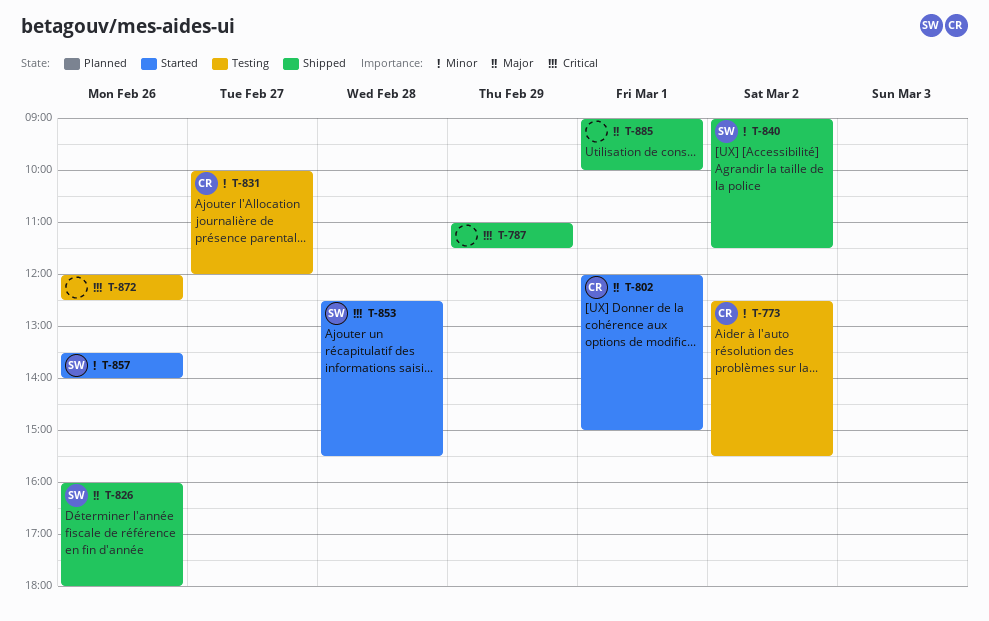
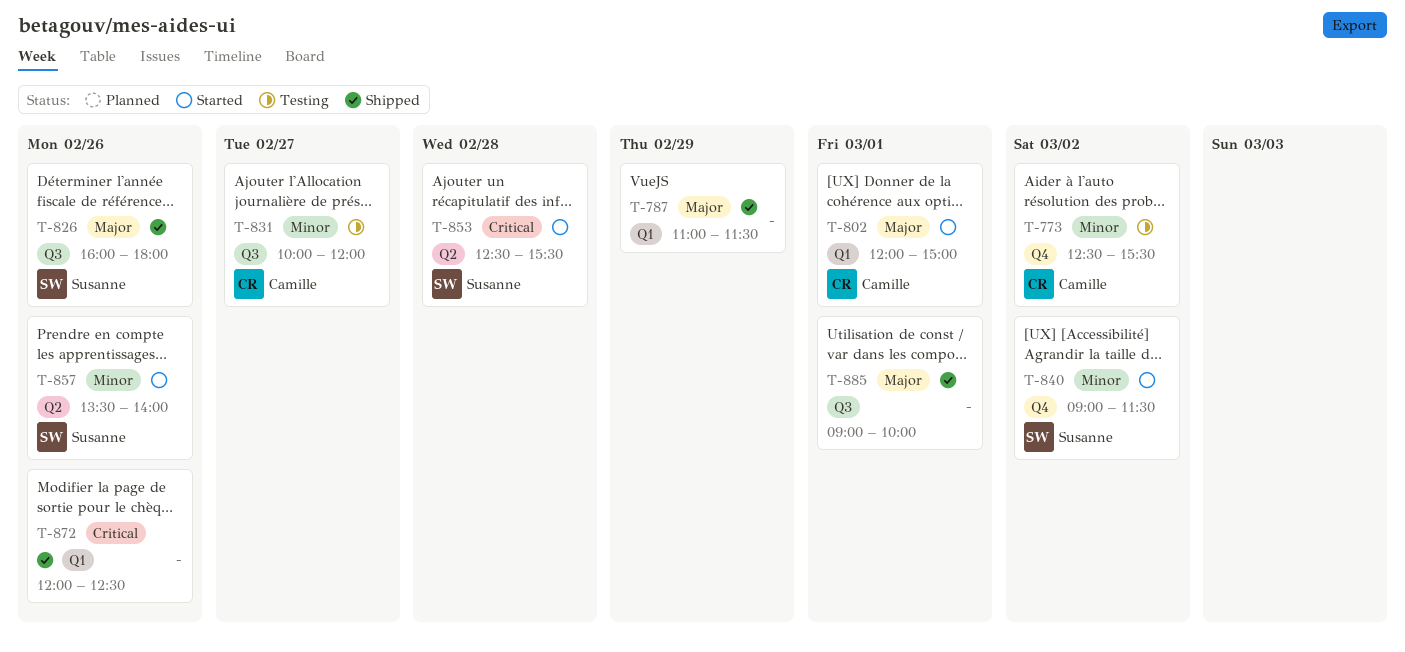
T-787, priority: Critical -> Major
T-840, status: Shipped -> Started
T-872, status: Testing -> Shipped

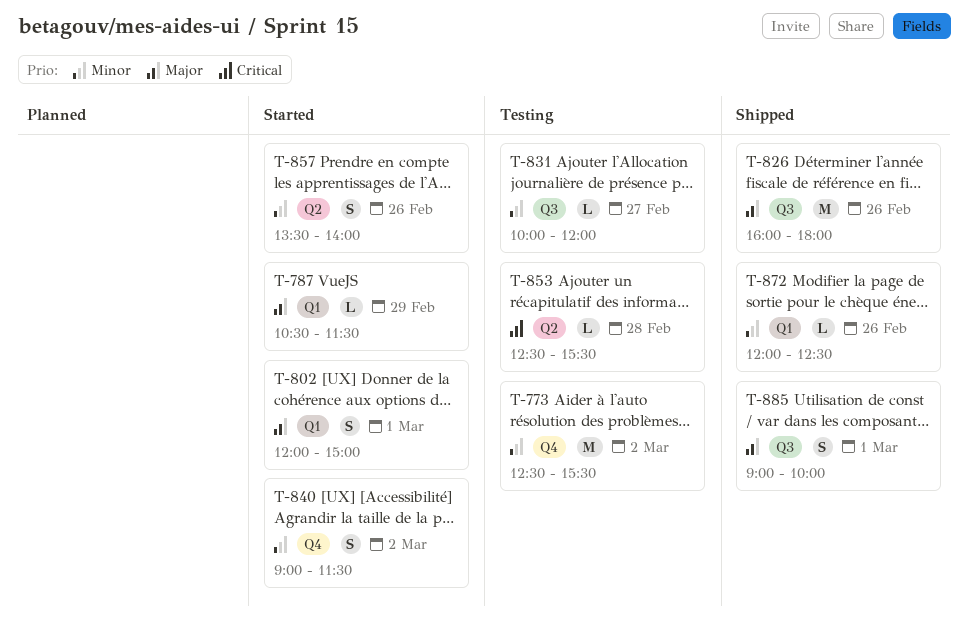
T-787, status: Shipped -> Started
T-787, begins: 11:00 -> 10:30
T-853, status: Started -> Testing
T-872, priority: Critical -> Minor

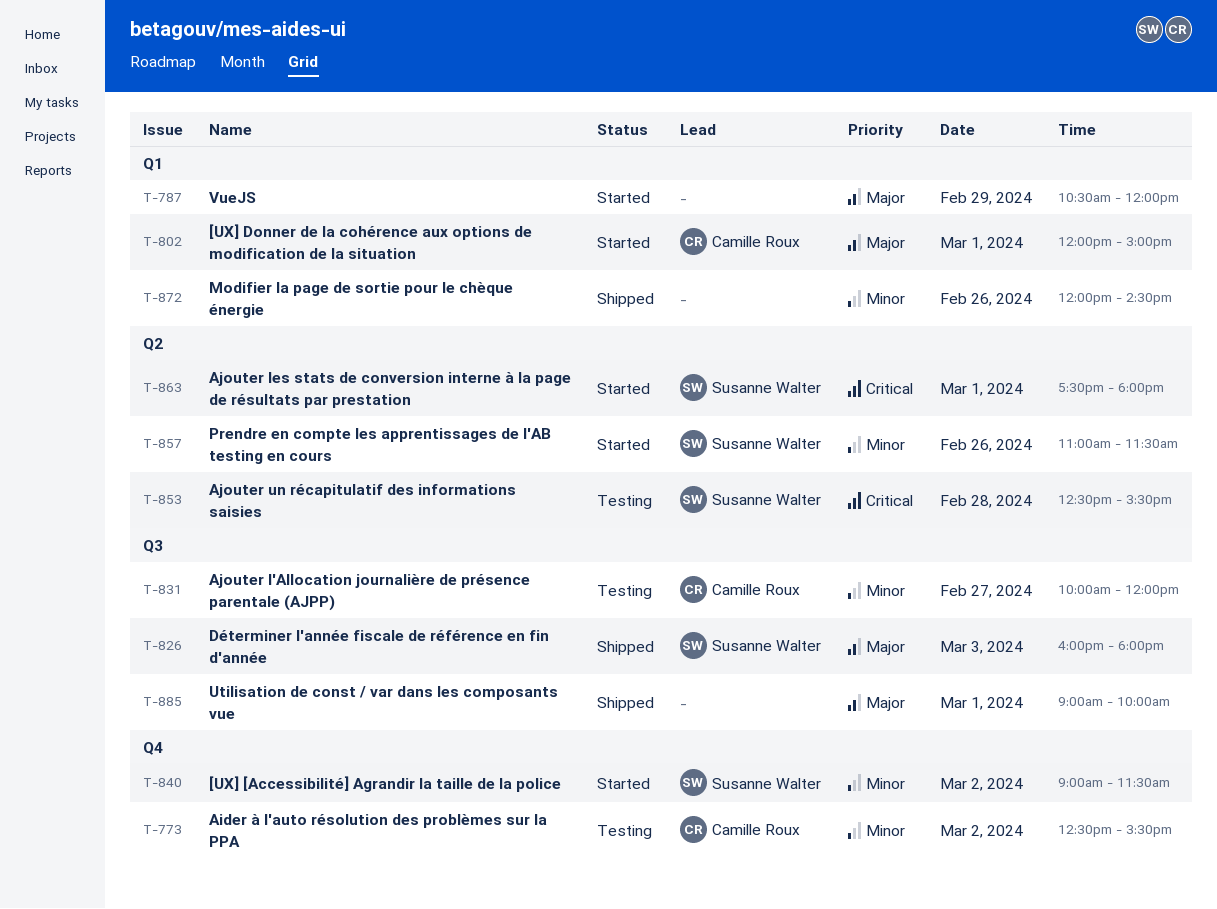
T-787, ends: 11:30 -> 12:00
T-826, day: Feb 26 -> Mar 3
T-857, begins: 13:30 -> 11:00
T-857, ends: 14:00 -> 11:30
T-863: none -> present
T-872, ends: 12:30 -> 14:30

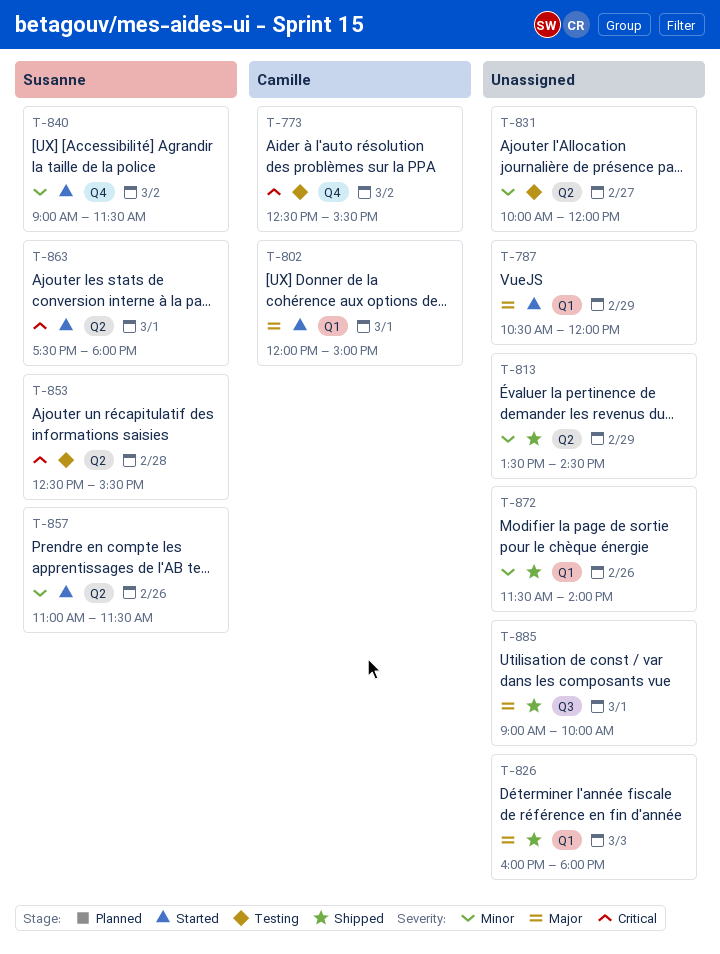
T-773, priority: Minor -> Critical
T-813: none -> present
T-826, owner: Susanne Walter -> none
T-826, label: Q3 -> Q1
T-831, owner: Camille Roux -> none
T-831, label: Q3 -> Q2
T-872, begins: 12:00 -> 11:30
T-872, ends: 14:30 -> 14:00

